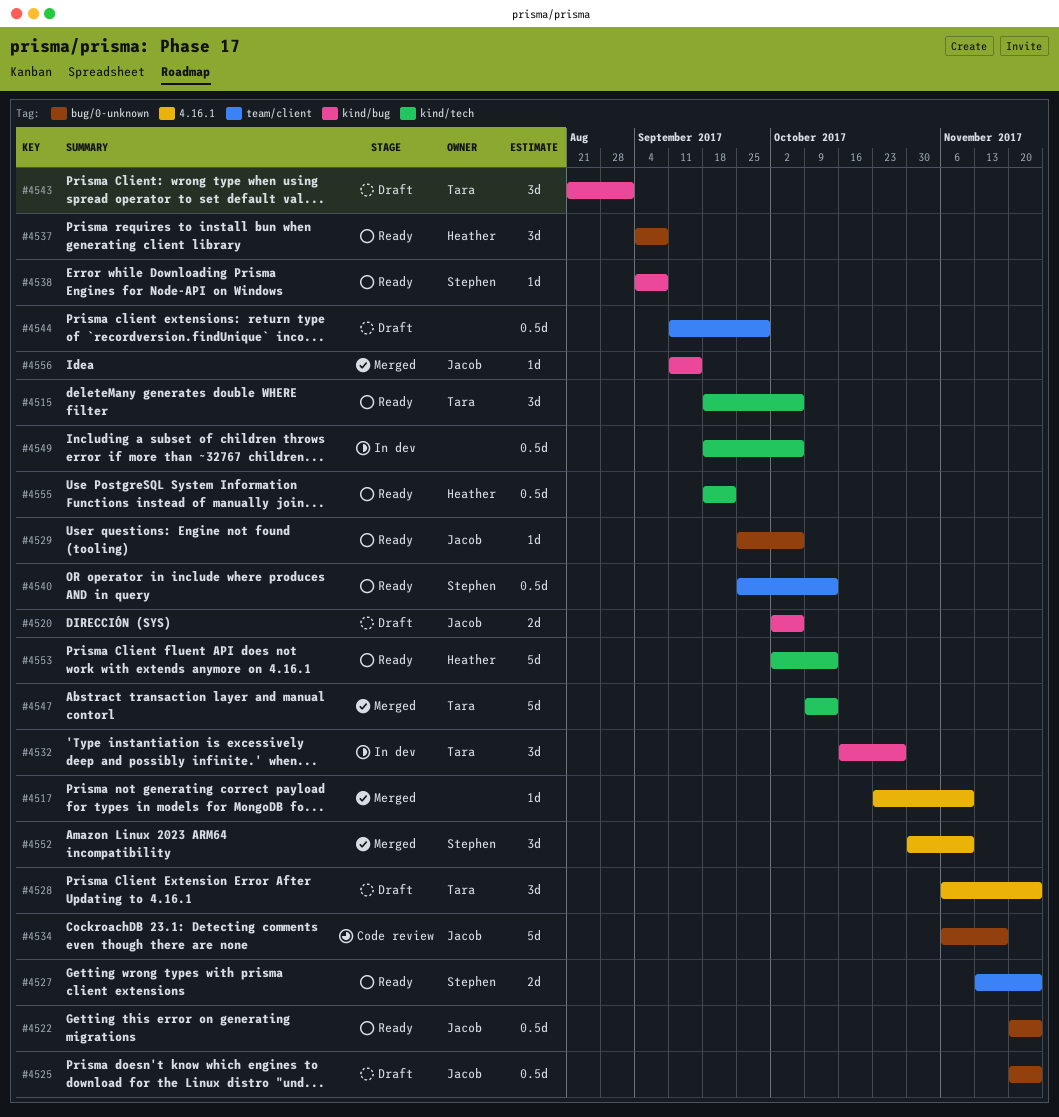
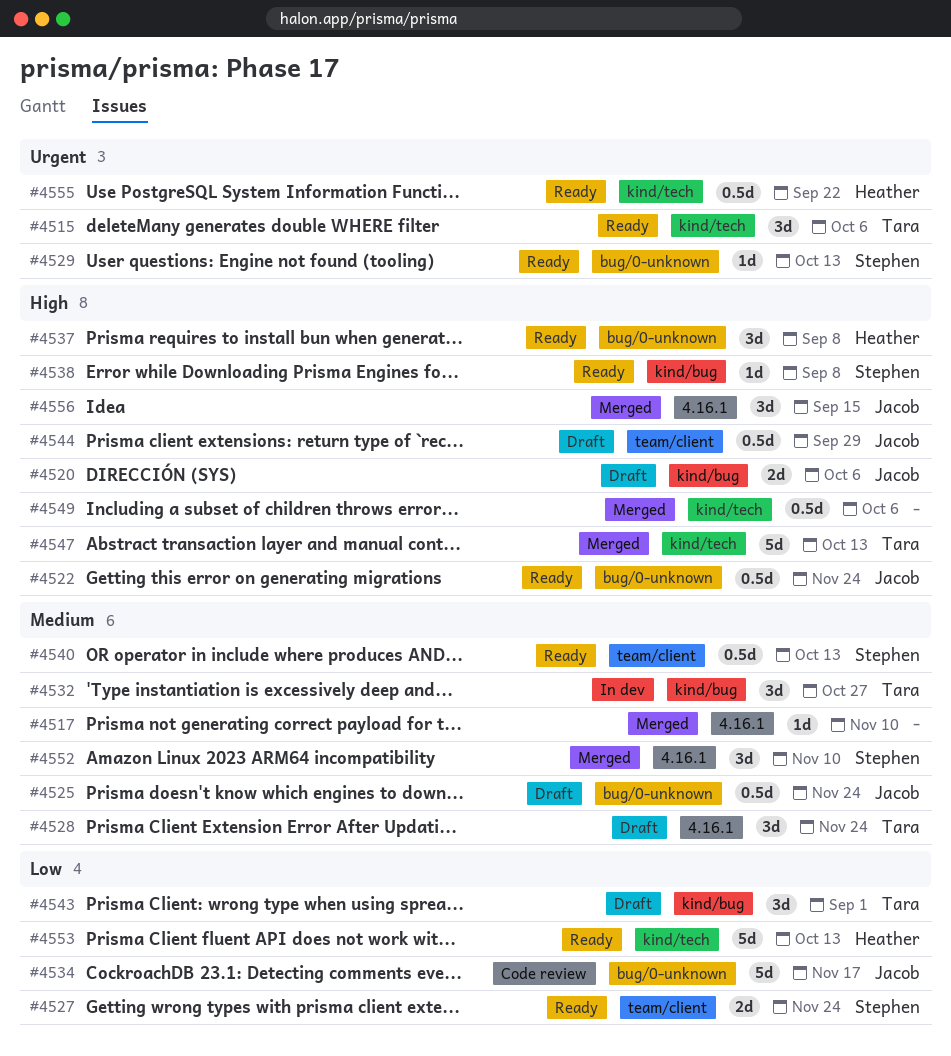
#4529, owner: Jacob -> Stephen
#4529, due: Oct 6 -> Oct 13
#4544, owner: none -> Jacob
#4549, status: In dev -> Merged
#4556, label: kind/bug -> 4.16.1
#4556, estimate: 1d -> 3d

